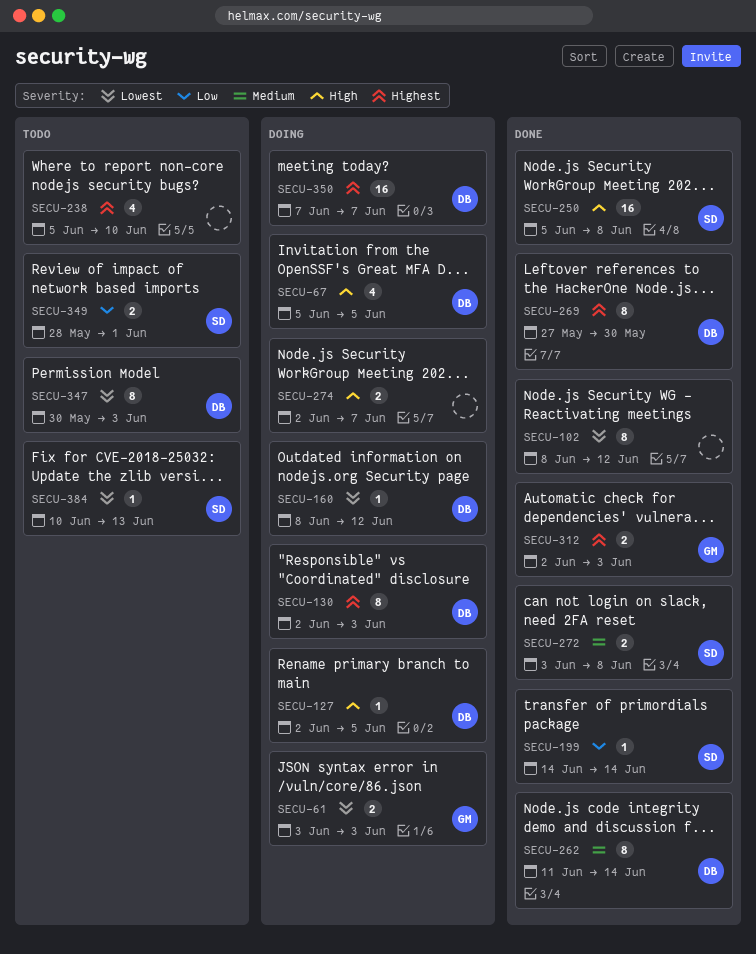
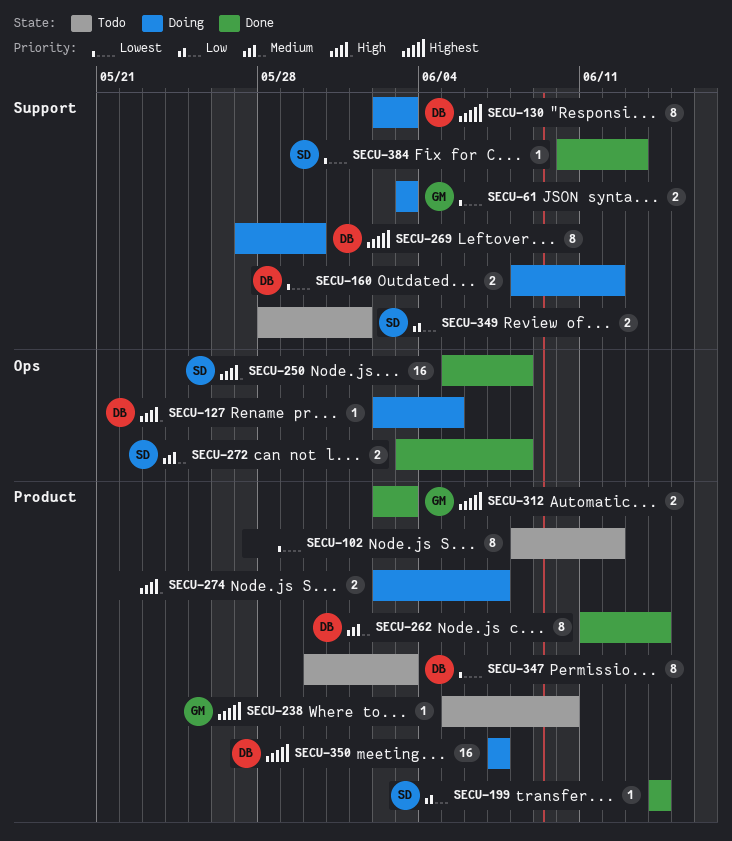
SECU-67: present -> none
SECU-102, status: Done -> Todo
SECU-160, estimate: 1 -> 2
SECU-238, owner: none -> GM
SECU-238, estimate: 4 -> 1
SECU-269, status: Done -> Doing
SECU-384, status: Todo -> Done

